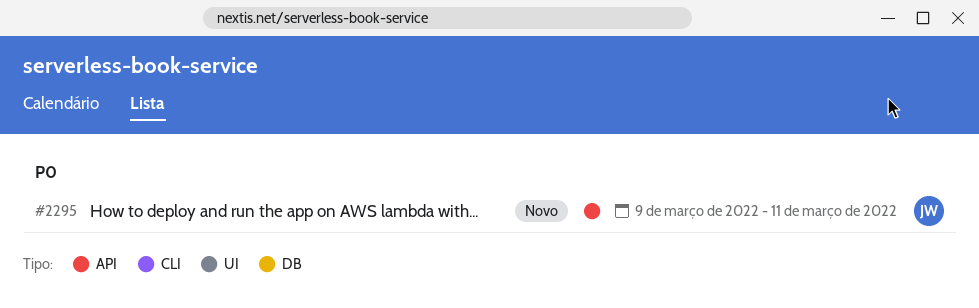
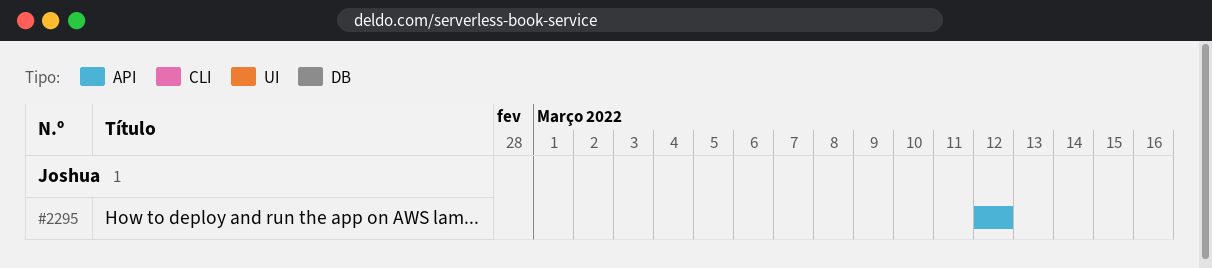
#2295, start: Mar 9 -> Mar 12
#2295, due: Mar 11 -> Mar 12

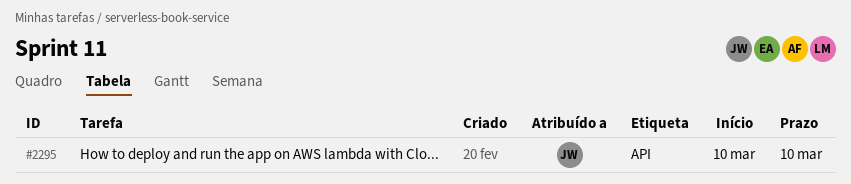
#2295, start: Mar 12 -> Mar 10
#2295, due: Mar 12 -> Mar 10

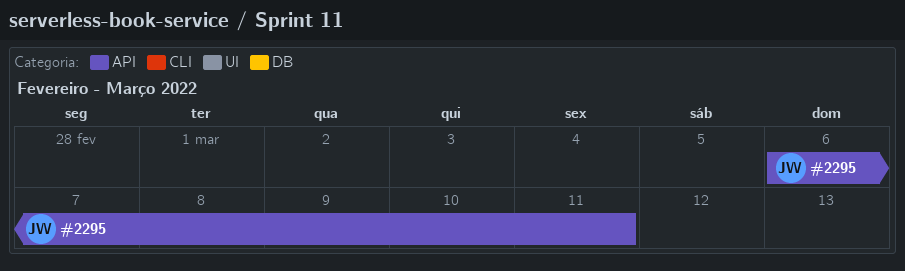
#2295, start: Mar 10 -> Mar 6
#2295, due: Mar 10 -> Mar 11

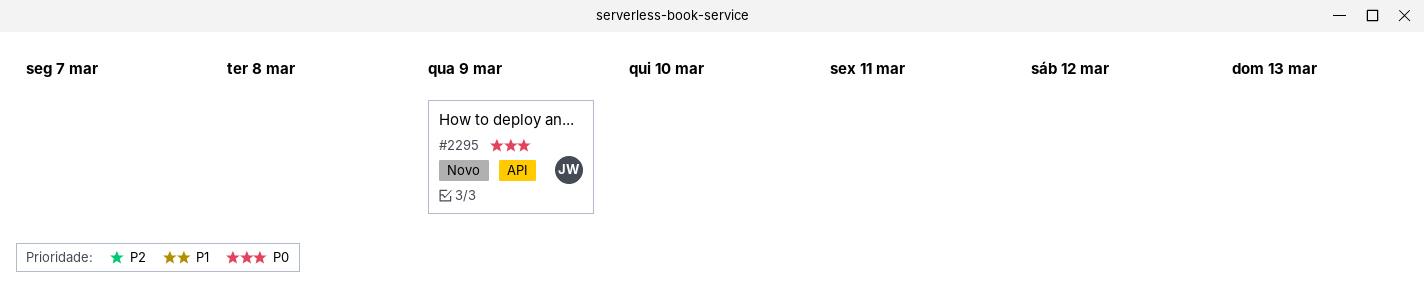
#2295, due: Mar 11 -> Mar 9

